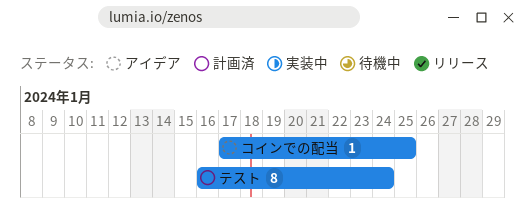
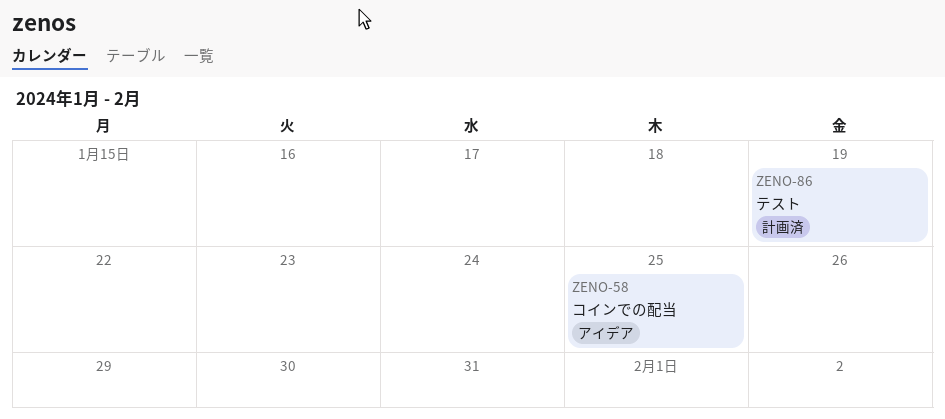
テスト, due: Jan 24 -> Jan 19

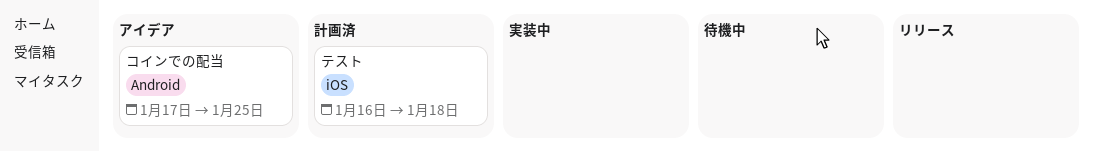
テスト, due: Jan 19 -> Jan 18

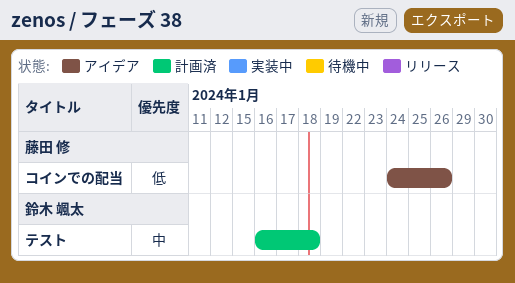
コインでの配当, start: Jan 17 -> Jan 24
コインでの配当, due: Jan 25 -> Jan 26

